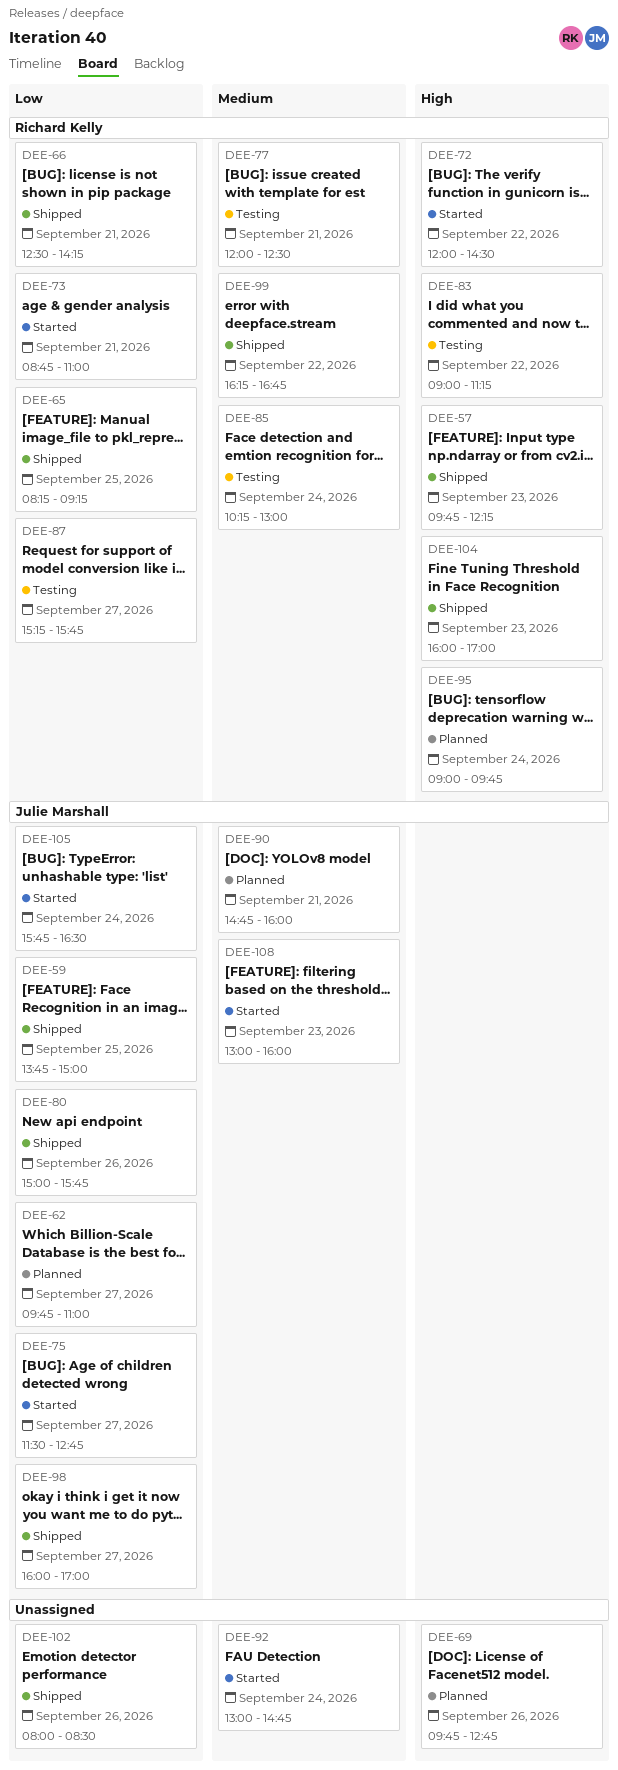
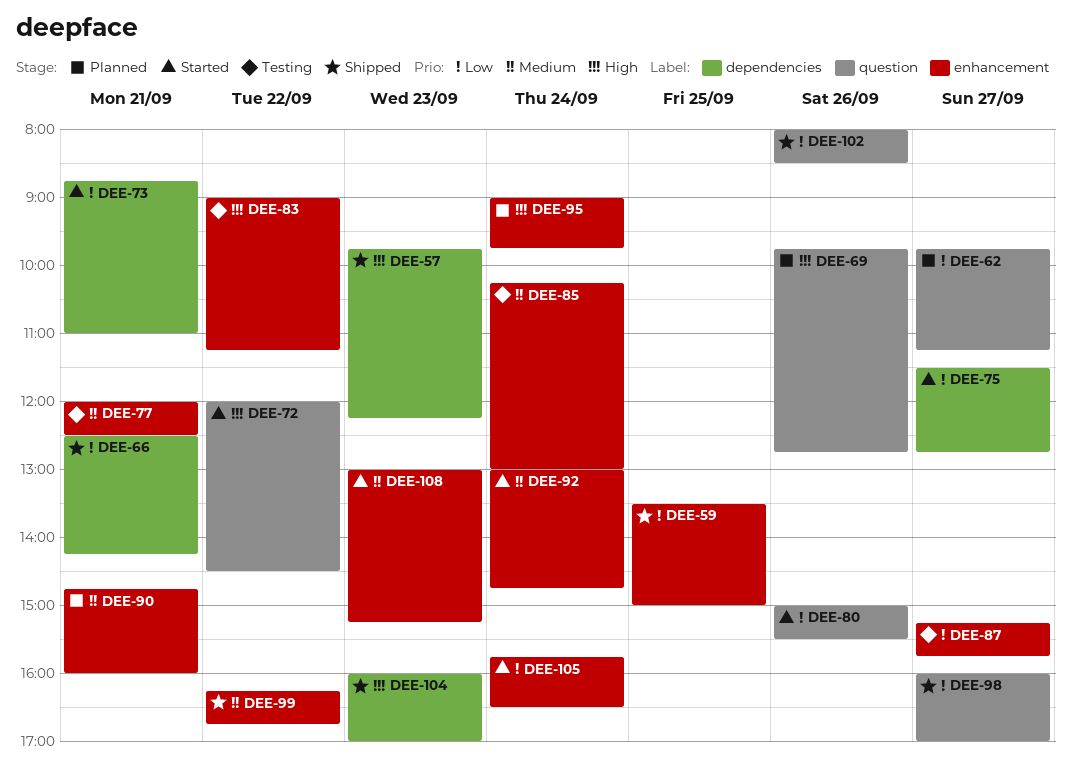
DEE-59, begins: 13:45 -> 13:30
DEE-62, ends: 11:00 -> 11:15
DEE-65: present -> none
DEE-80, status: Shipped -> Started
DEE-80, ends: 15:45 -> 15:30
DEE-108, ends: 16:00 -> 15:15

